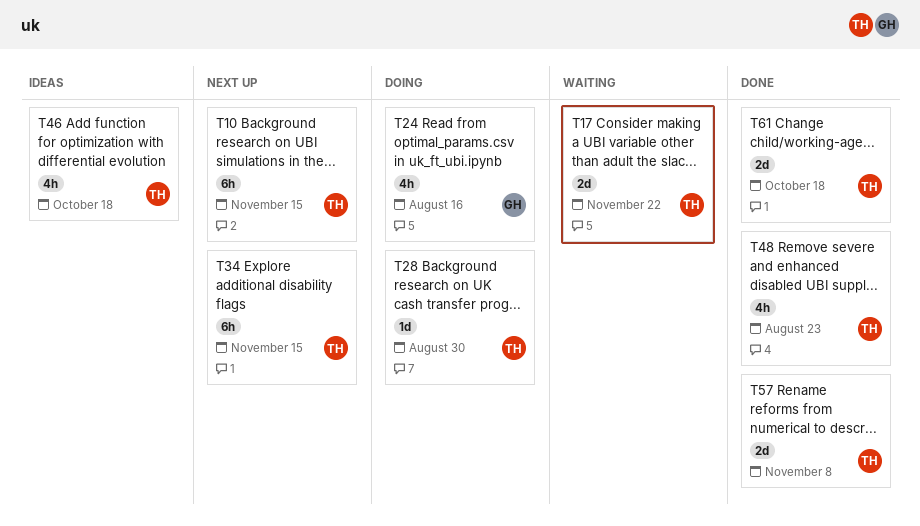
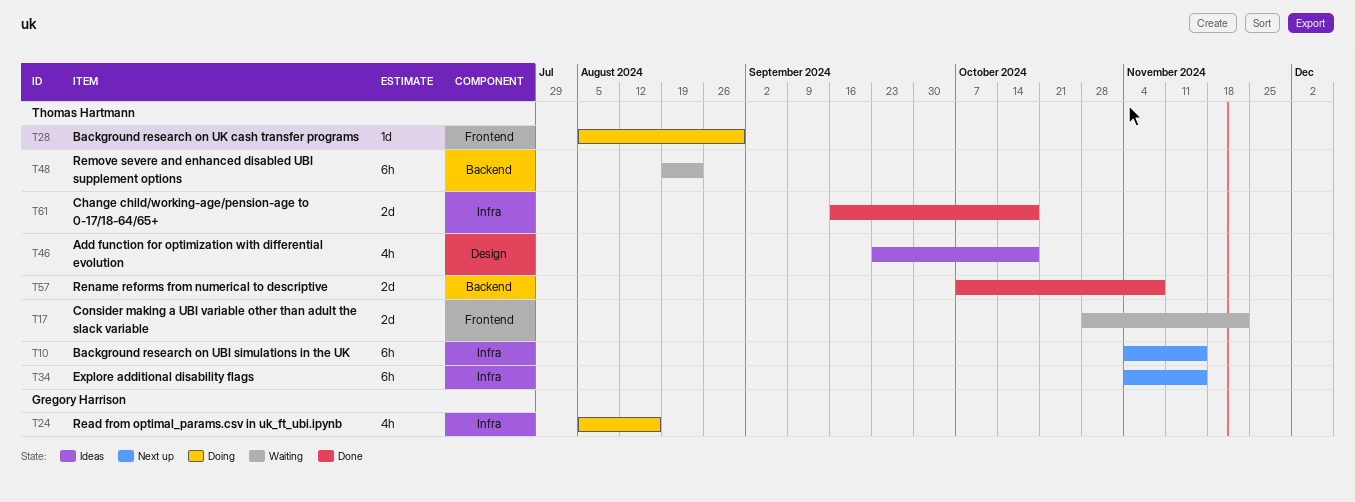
T48, status: Done -> Waiting
T48, estimate: 4h -> 6h

